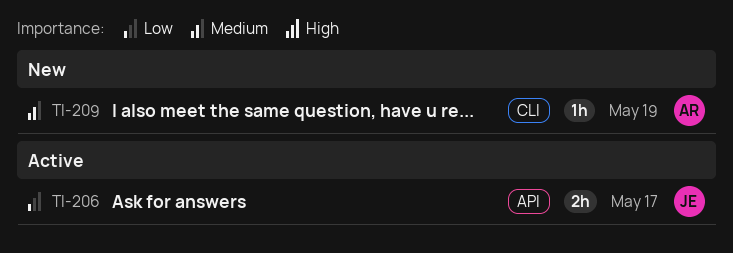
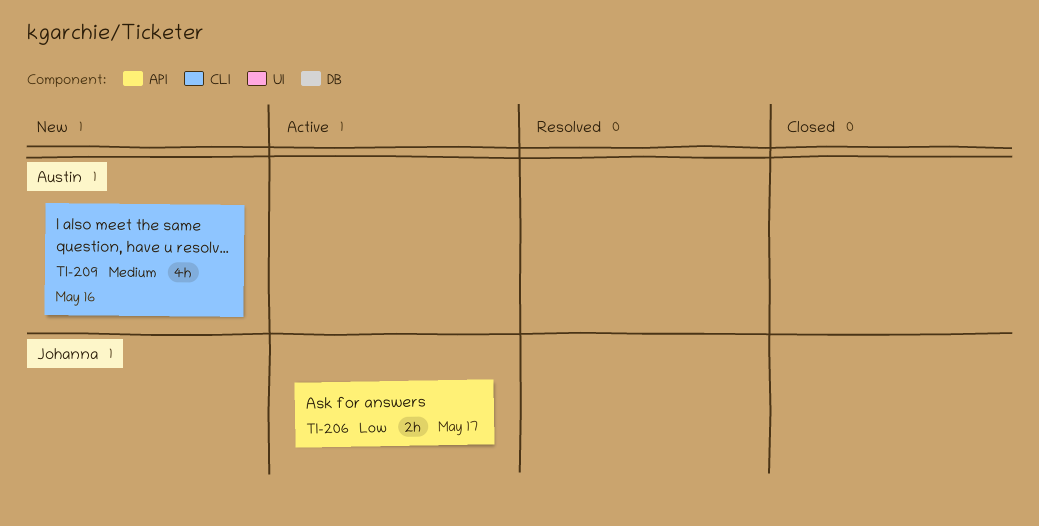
TI-209, estimate: 1h -> 4h
TI-209, due: May 19 -> May 16

